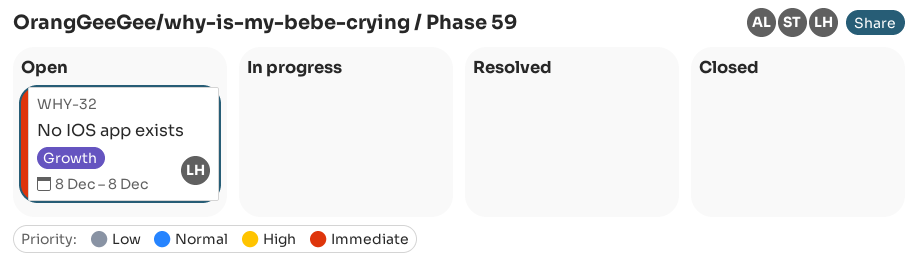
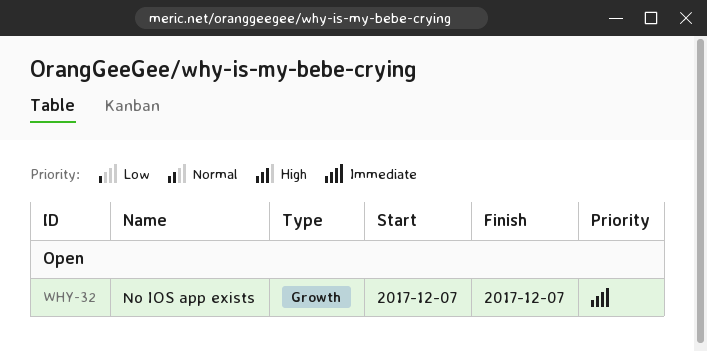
WHY-32, start: Dec 8 -> Dec 7
WHY-32, due: Dec 8 -> Dec 7

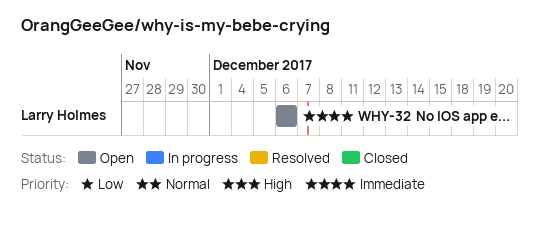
WHY-32, start: Dec 7 -> Dec 6
WHY-32, due: Dec 7 -> Dec 6

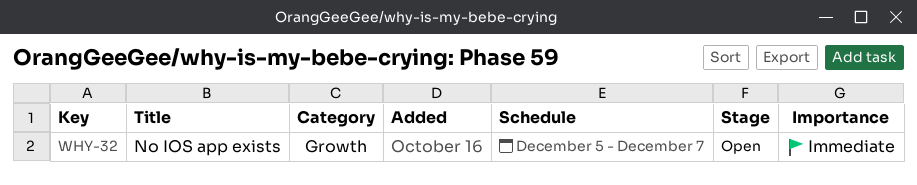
WHY-32, start: Dec 6 -> Dec 5
WHY-32, due: Dec 6 -> Dec 7

